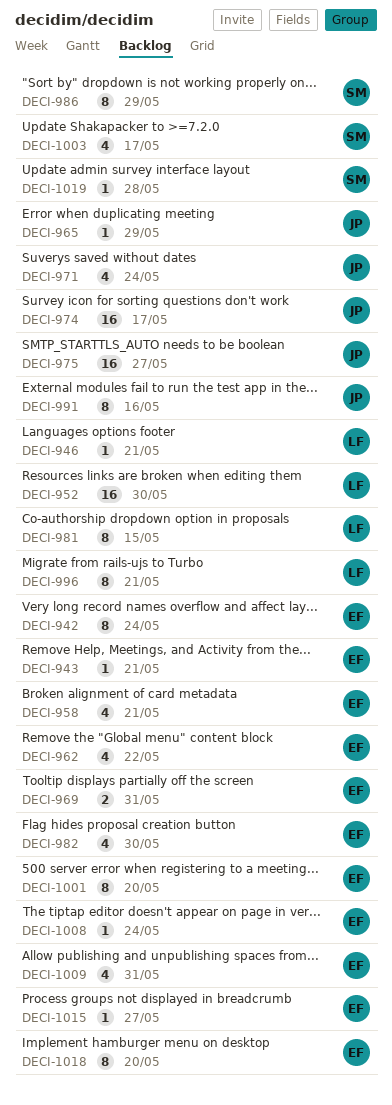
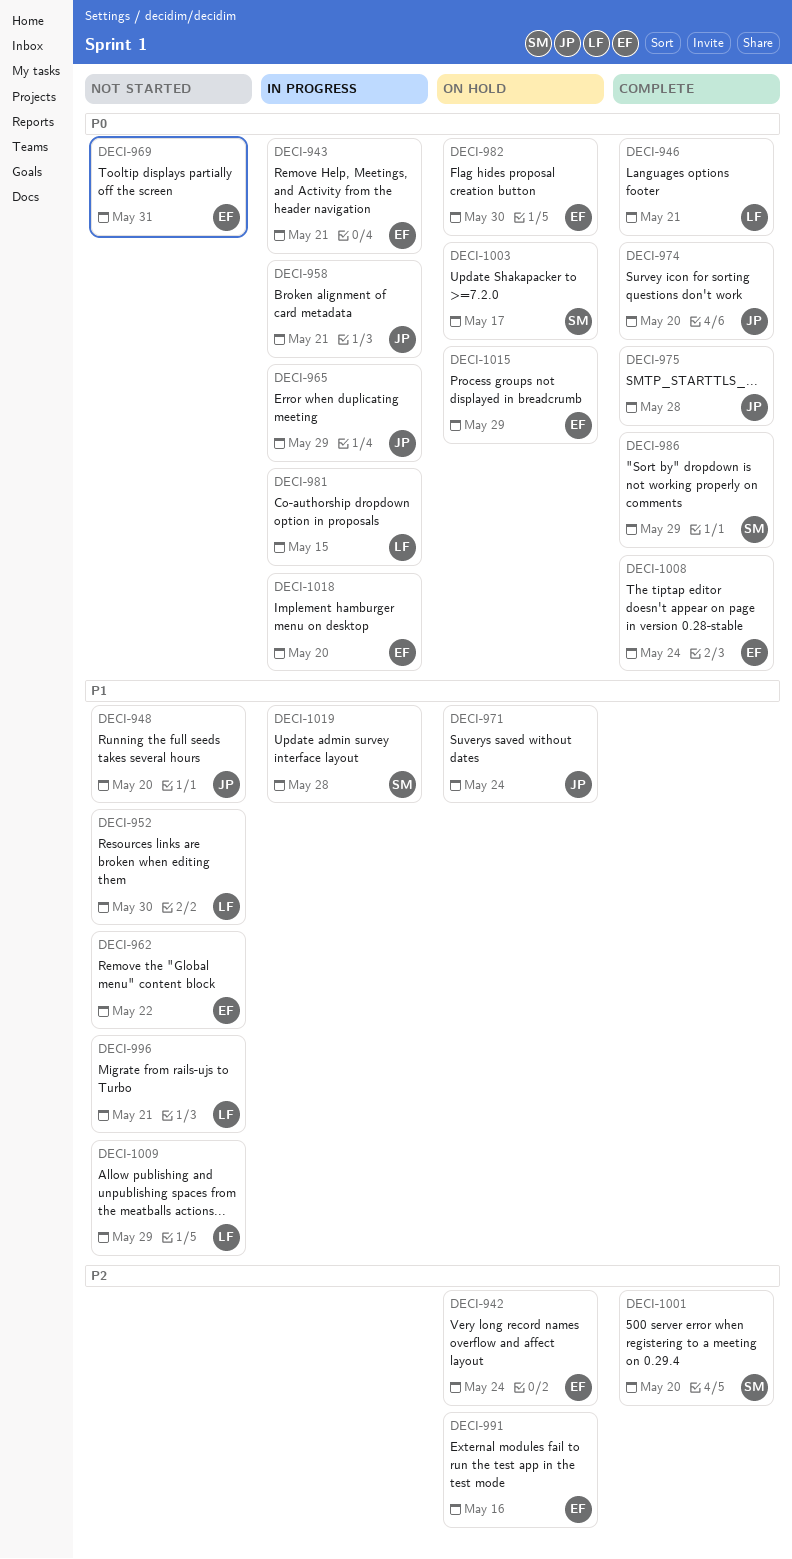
DECI-948: none -> present
DECI-958, owner: EF -> JP
DECI-974, due: May 17 -> May 20
DECI-975, due: May 27 -> May 28
DECI-991, owner: JP -> EF
DECI-1001, owner: EF -> SM
DECI-1009, owner: EF -> LF
DECI-1009, due: May 31 -> May 29
DECI-1015, due: May 27 -> May 29

